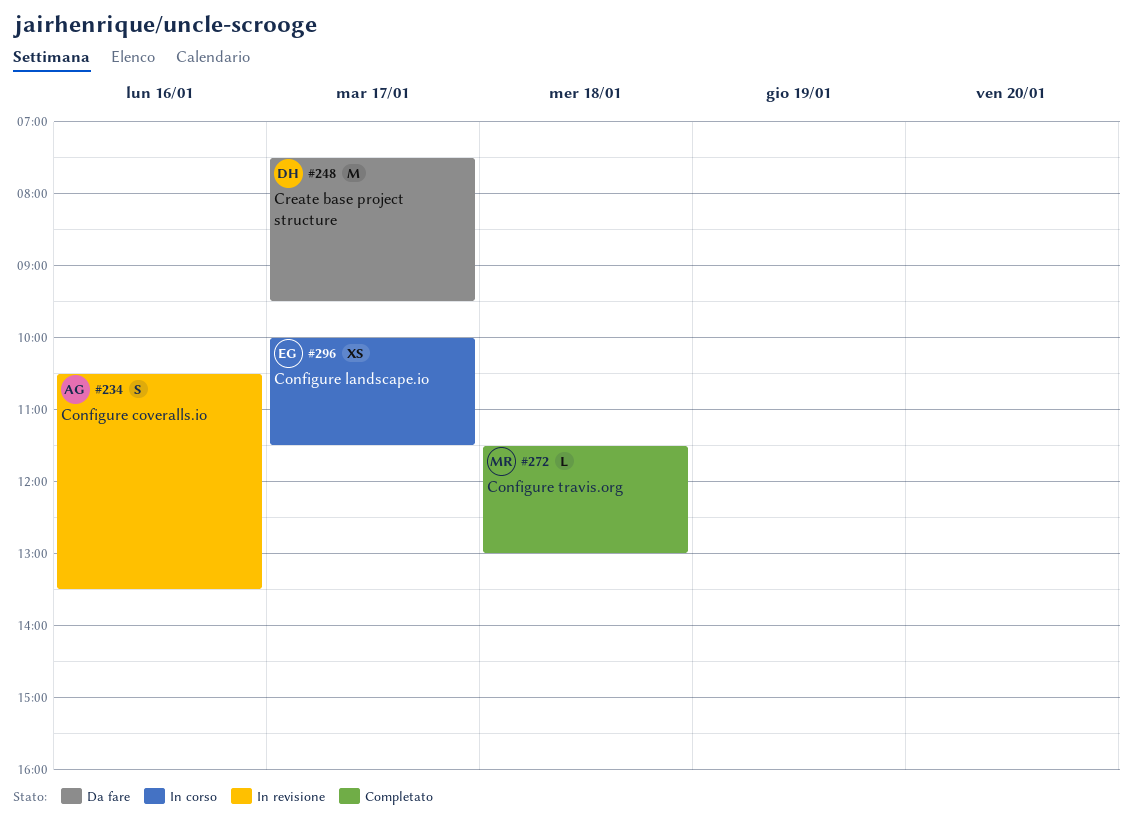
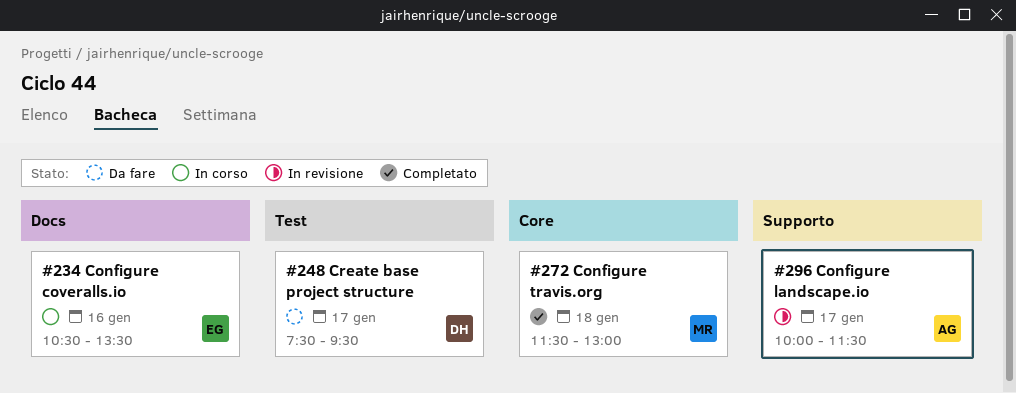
#234, status: In revisione -> In corso
#234, owner: AG -> EG
#296, status: In corso -> In revisione
#296, owner: EG -> AG

